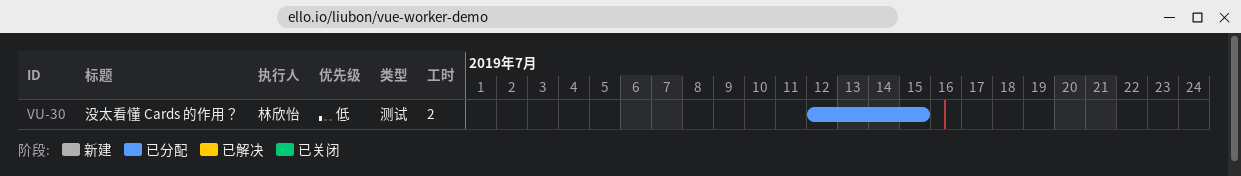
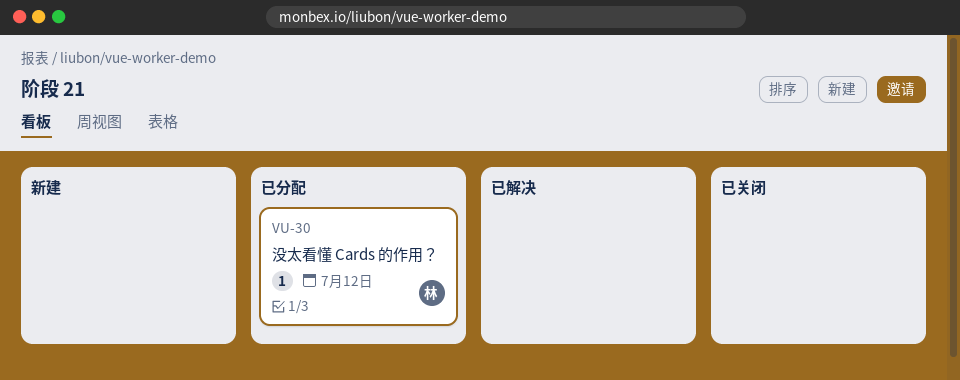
VU-30, estimate: 2 -> 1
VU-30, due: Jul 15 -> Jul 12

